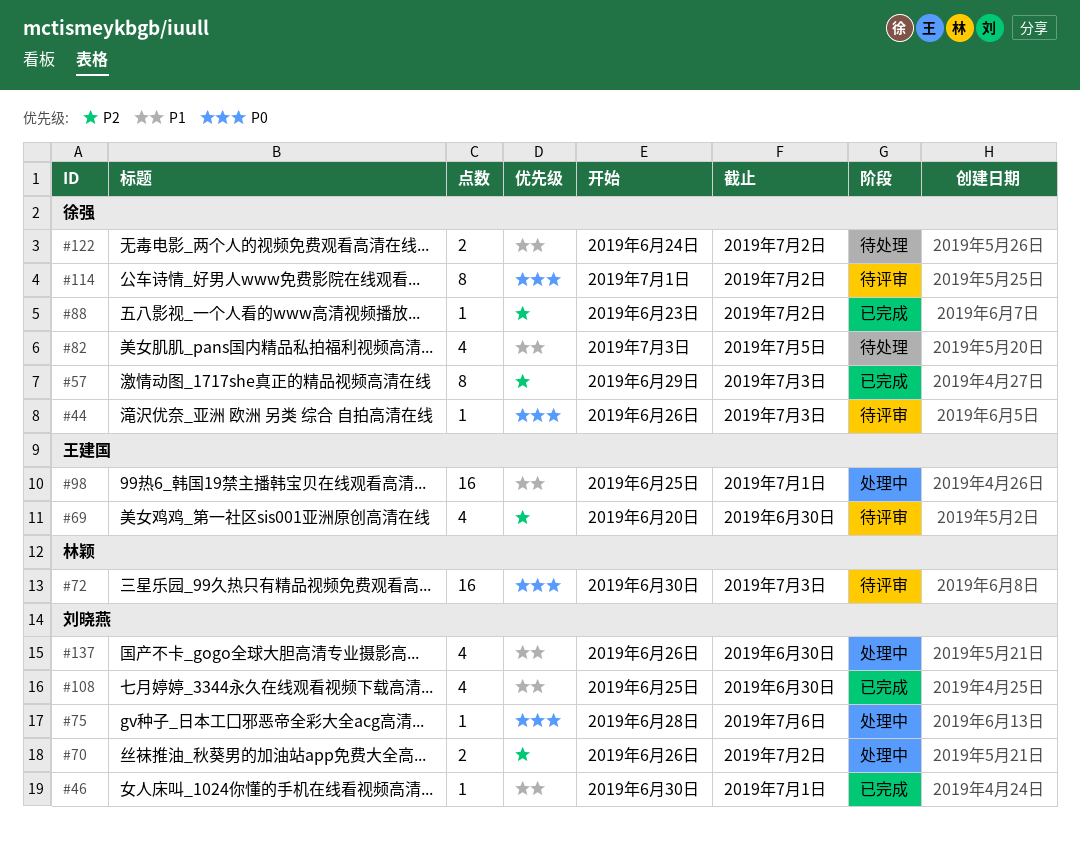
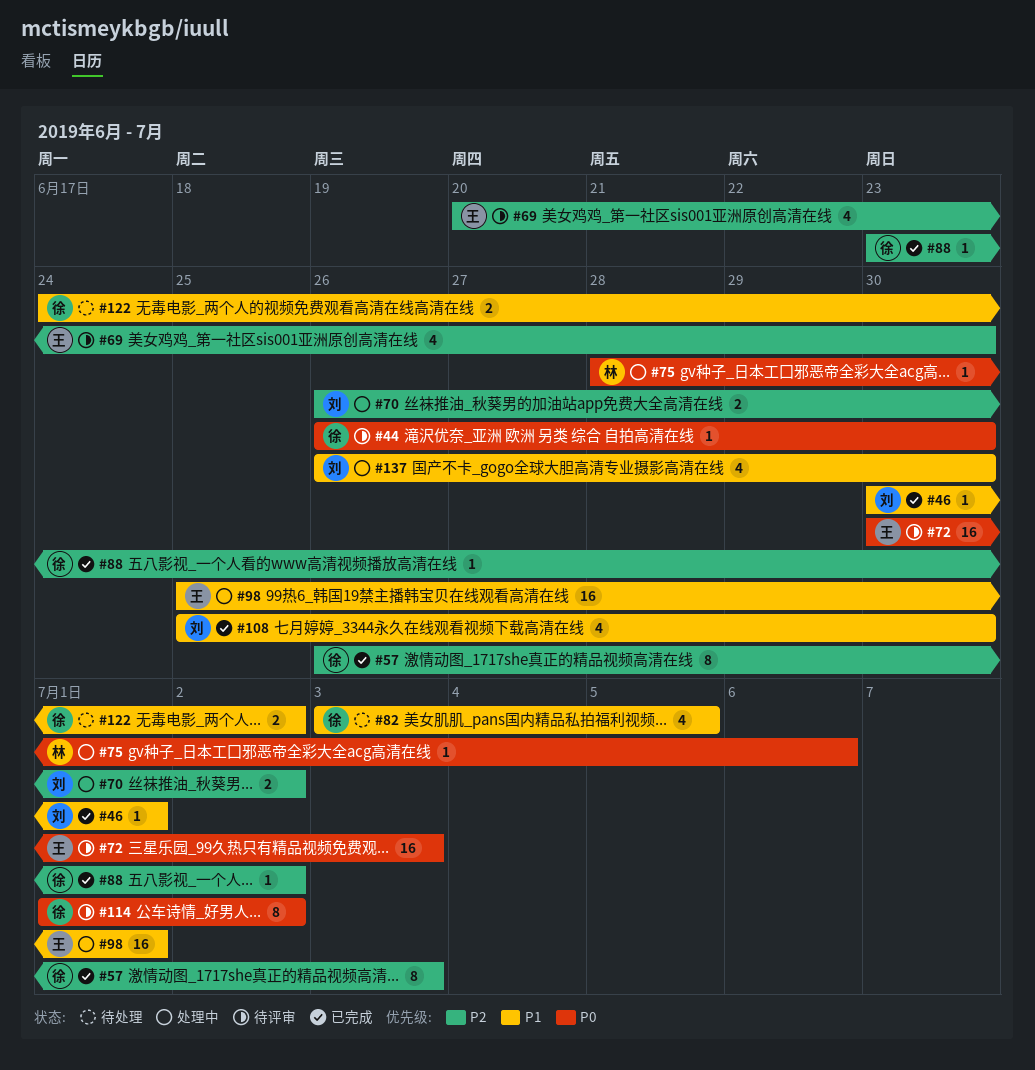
#44, due: Jul 3 -> Jun 30
#57, start: Jun 29 -> Jun 26
#72, owner: 林颖 -> 王建国
#75, owner: 刘晓燕 -> 林颖

